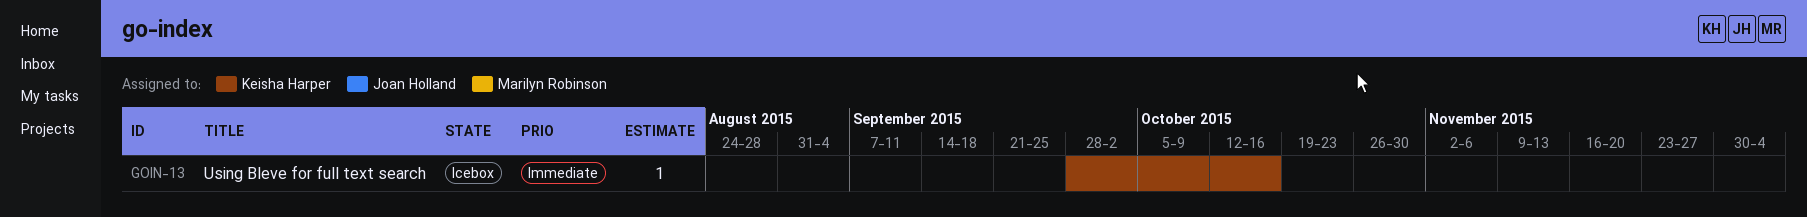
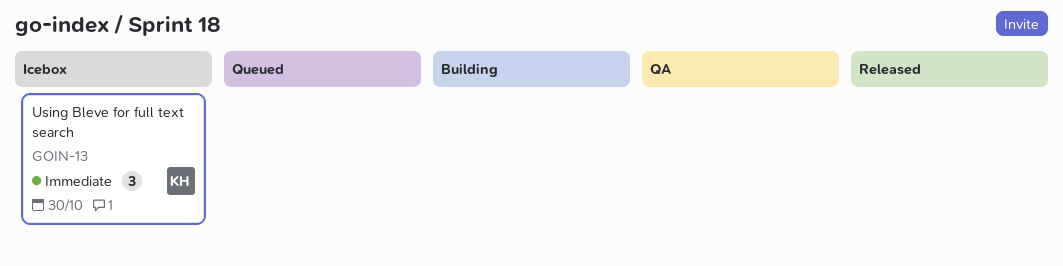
GOIN-13, estimate: 1 -> 3
GOIN-13, due: Oct 16 -> Oct 30

